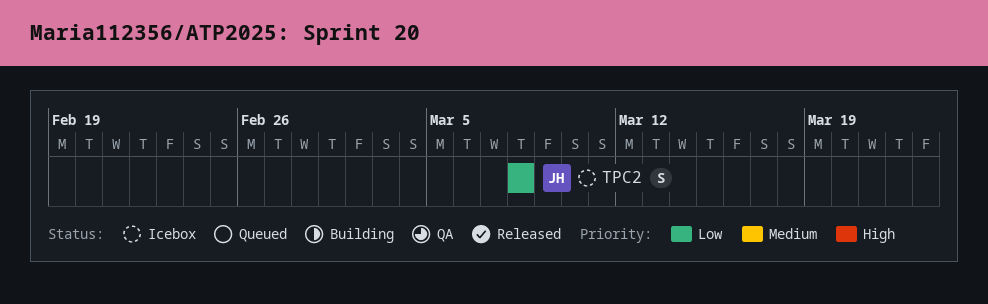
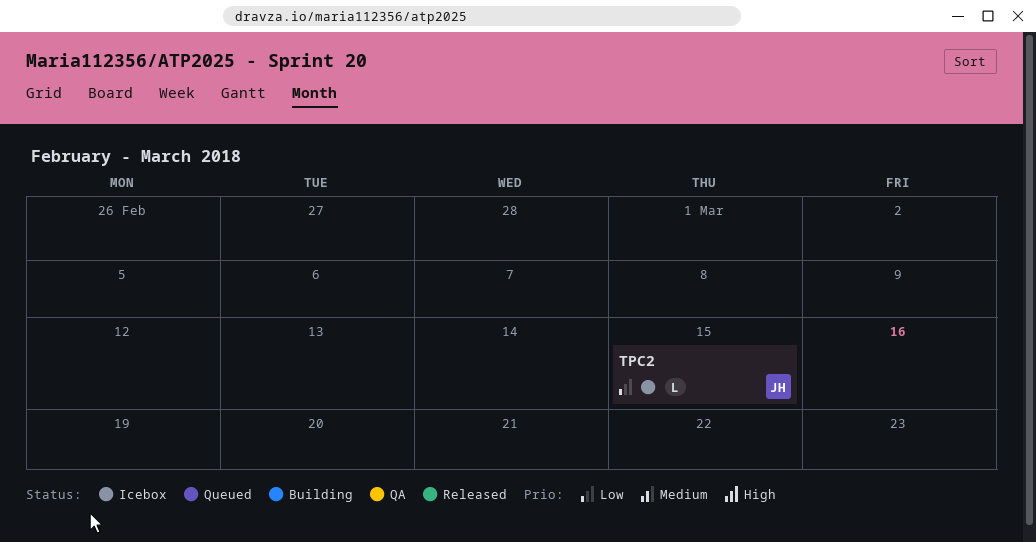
TPC2, estimate: S -> L
TPC2, due: Mar 8 -> Mar 15

